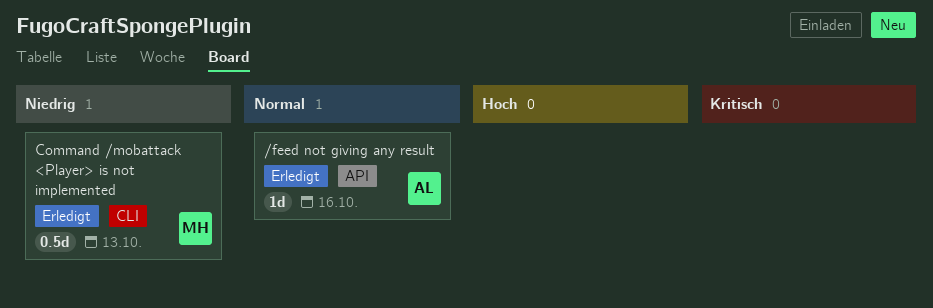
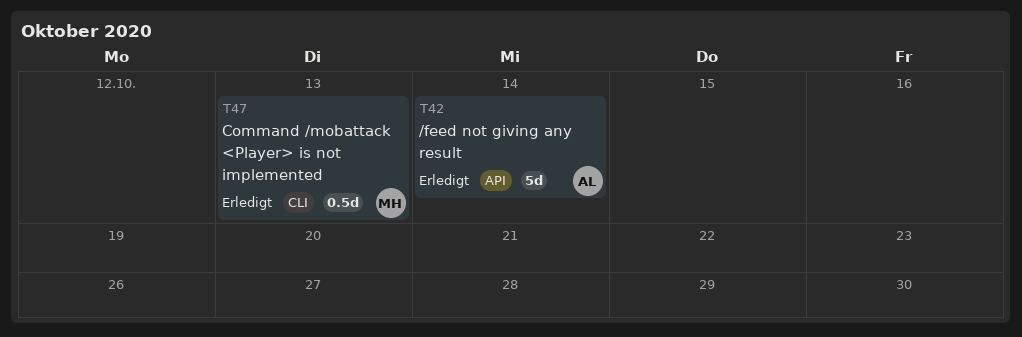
/feed not giving any result, estimate: 1d -> 5d
/feed not giving any result, due: Oct 16 -> Oct 14

